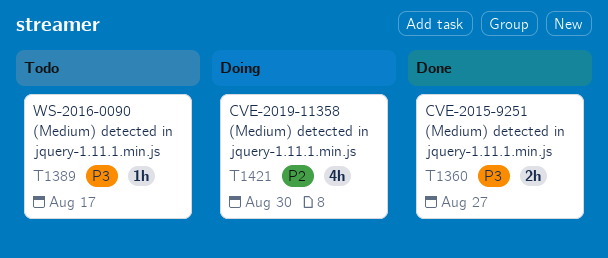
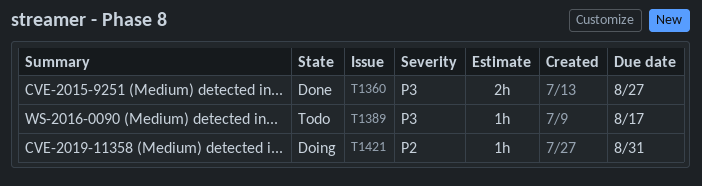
T1421, estimate: 4h -> 1h
T1421, due: Aug 30 -> Aug 31

